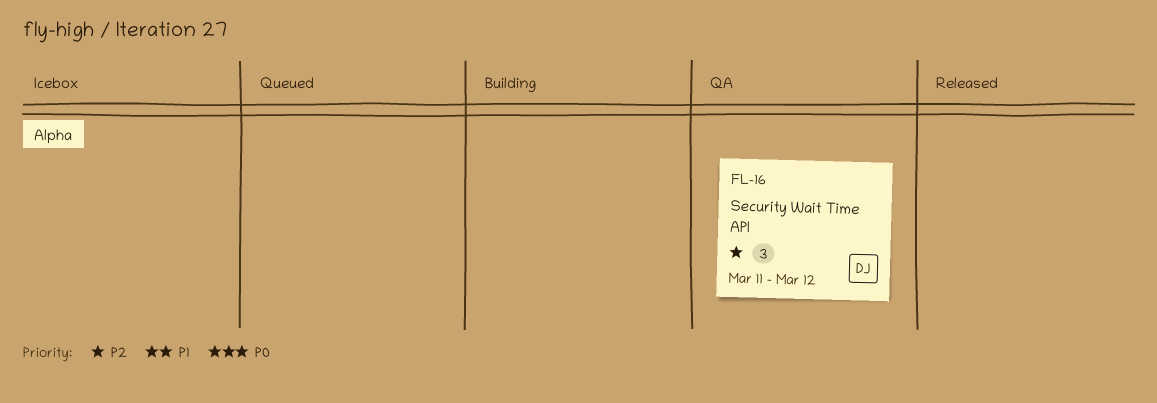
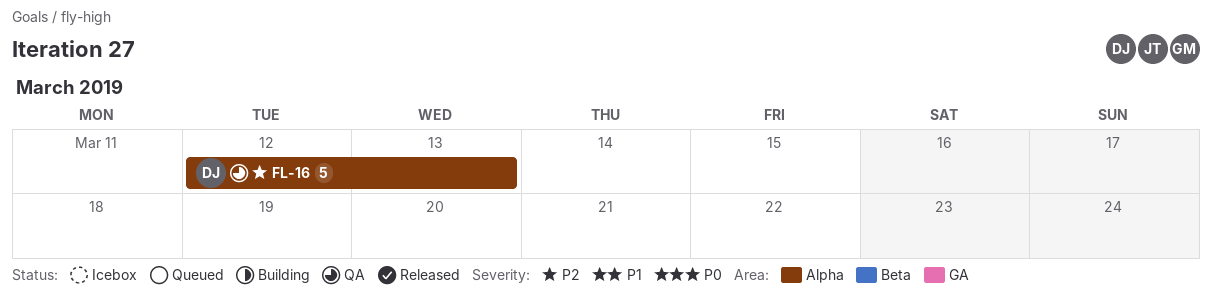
FL-16, estimate: 3 -> 5
FL-16, start: Mar 11 -> Mar 12
FL-16, due: Mar 12 -> Mar 13

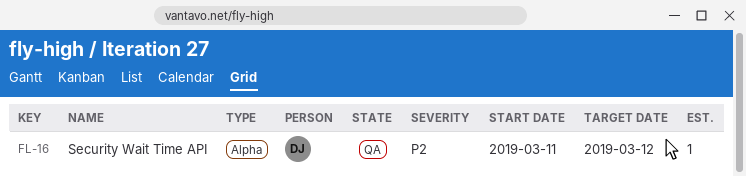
FL-16, estimate: 5 -> 1
FL-16, start: Mar 12 -> Mar 11
FL-16, due: Mar 13 -> Mar 12

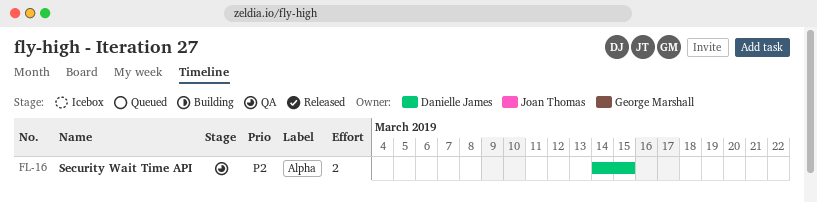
FL-16, estimate: 1 -> 2
FL-16, start: Mar 11 -> Mar 14
FL-16, due: Mar 12 -> Mar 15

